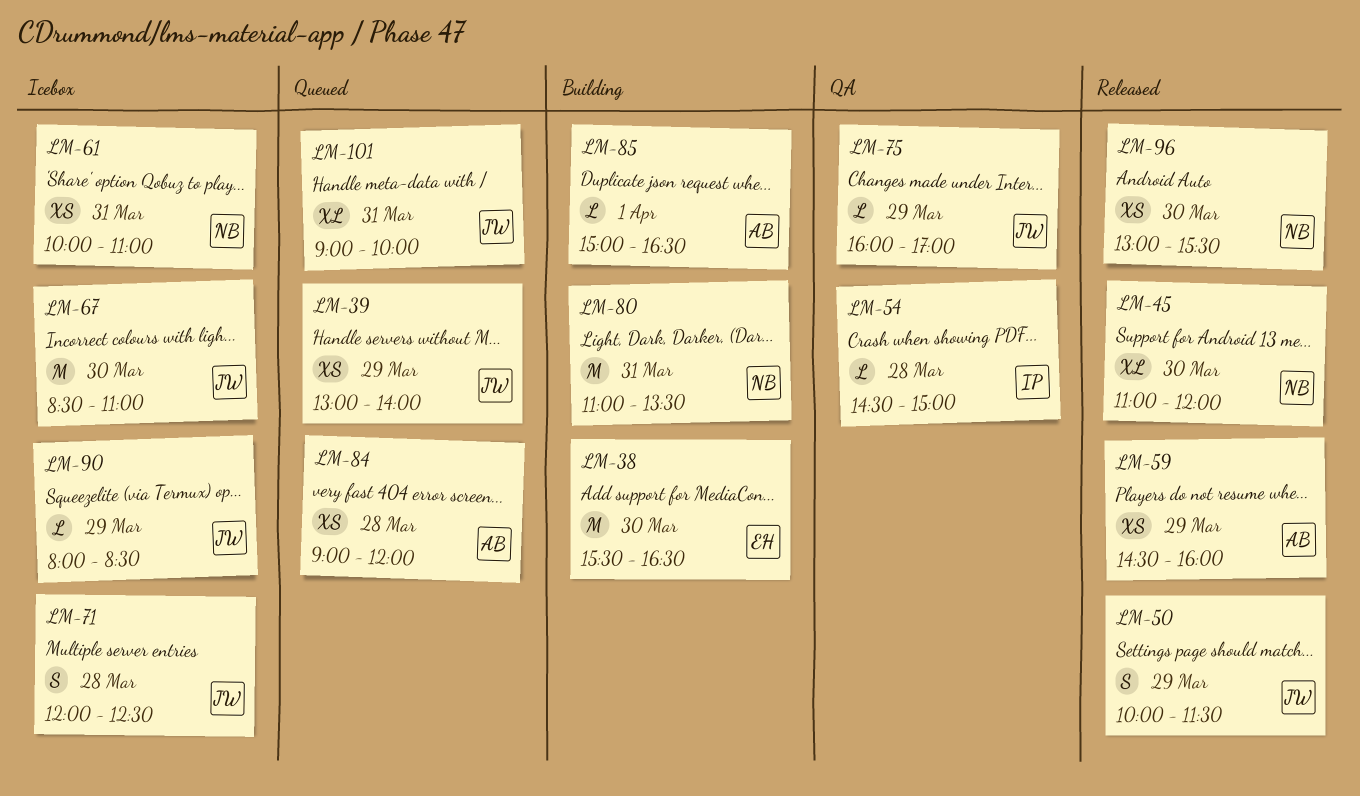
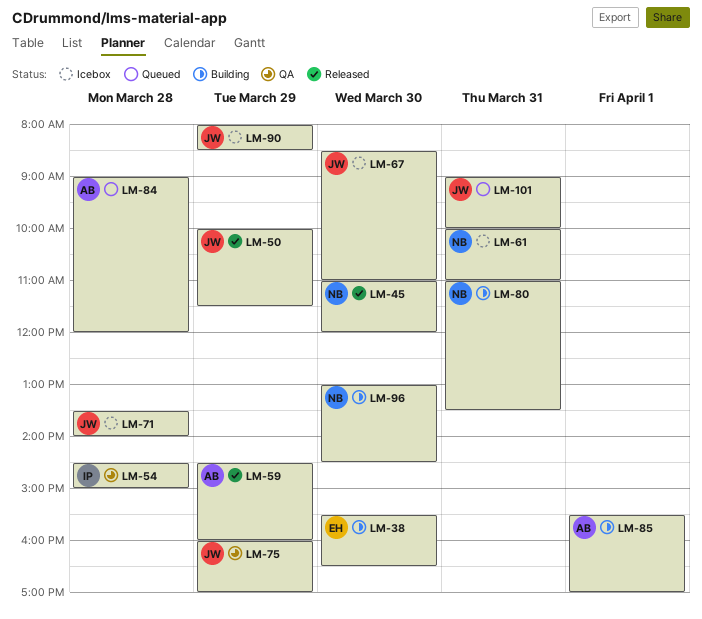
LM-39: present -> none
LM-71, begins: 12:00 -> 13:30
LM-71, ends: 12:30 -> 14:00
LM-85, begins: 15:00 -> 15:30
LM-85, ends: 16:30 -> 17:00
LM-96, status: Released -> Building
LM-96, ends: 15:30 -> 14:30

